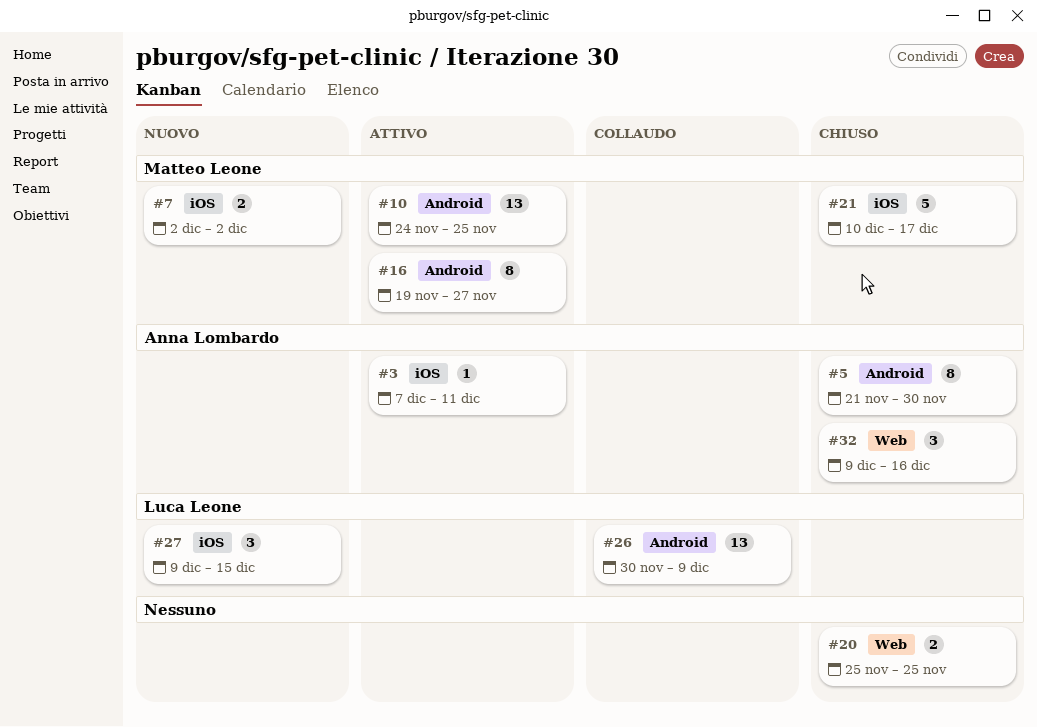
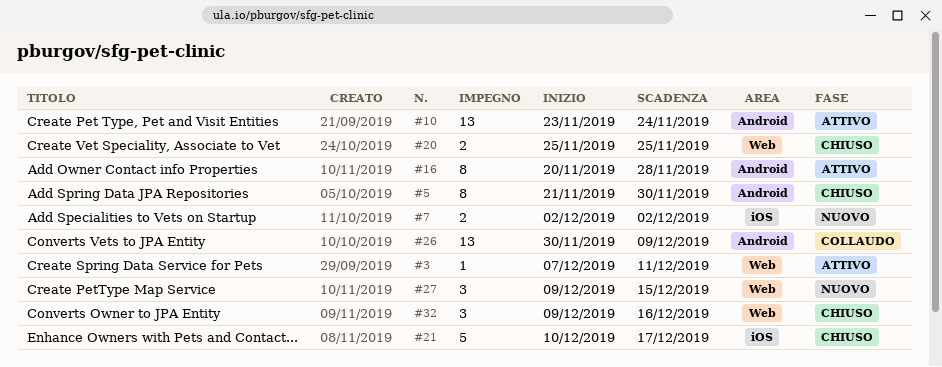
#3, label: iOS -> Web
#10, start: Nov 24 -> Nov 23
#10, due: Nov 25 -> Nov 24
#16, start: Nov 19 -> Nov 20
#16, due: Nov 27 -> Nov 28
#27, label: iOS -> Web

